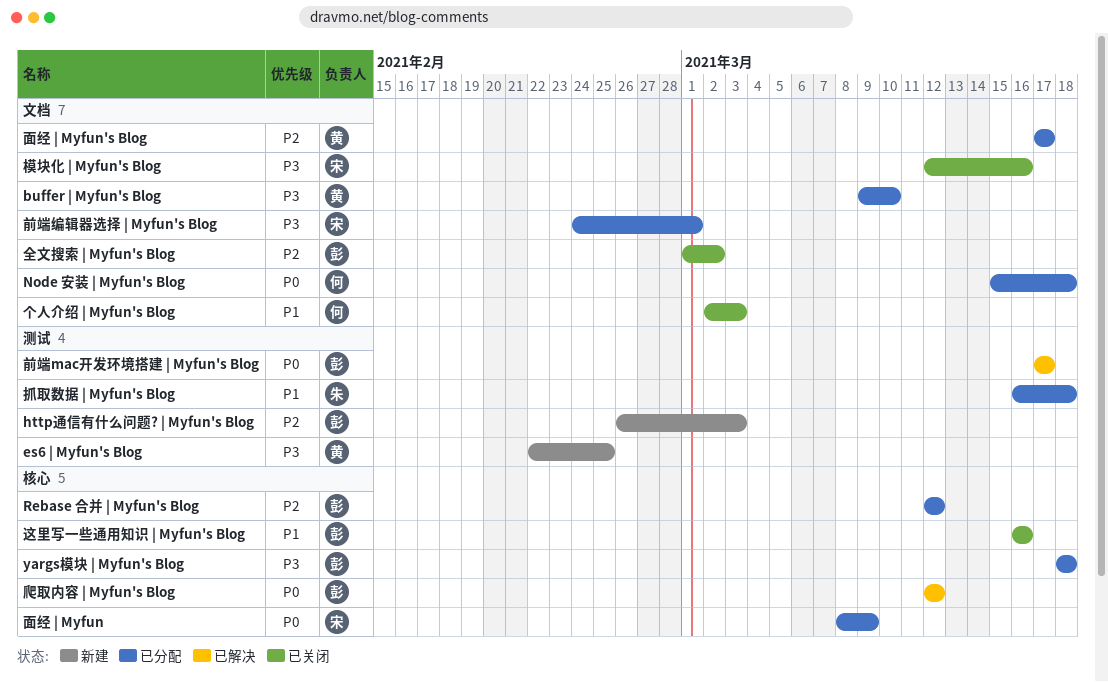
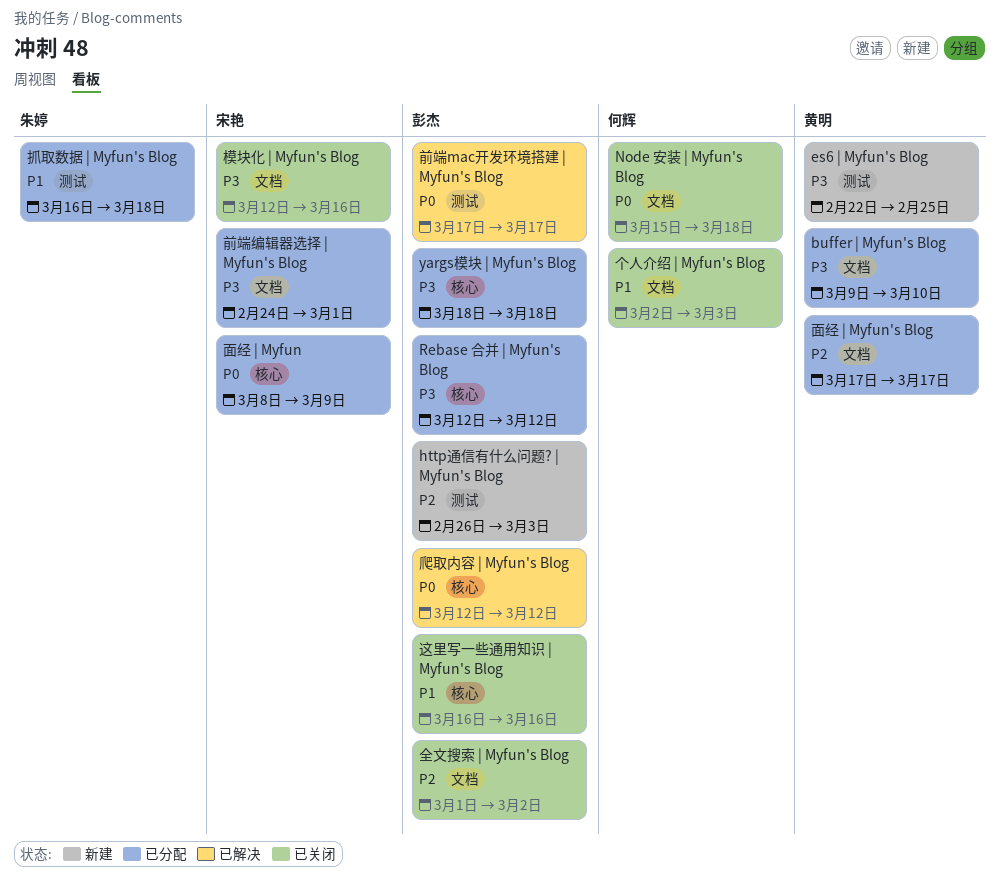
Node 安装 | Myfun's Blog, status: 已分配 -> 已关闭
Rebase 合并 | Myfun's Blog, priority: P2 -> P3

